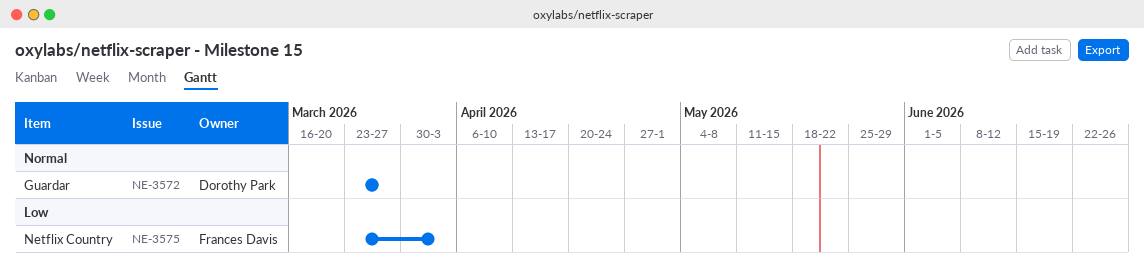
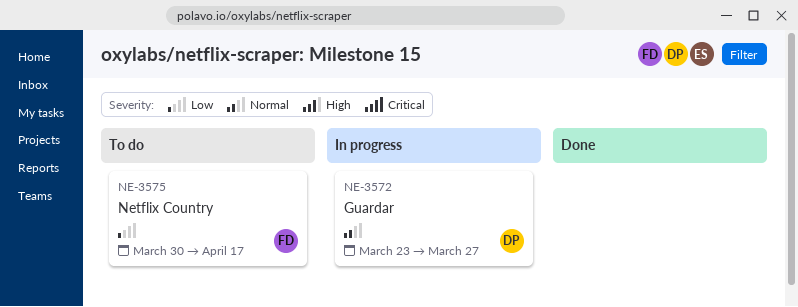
NE-3575, start: Mar 23 -> Mar 30
NE-3575, due: Apr 3 -> Apr 17

